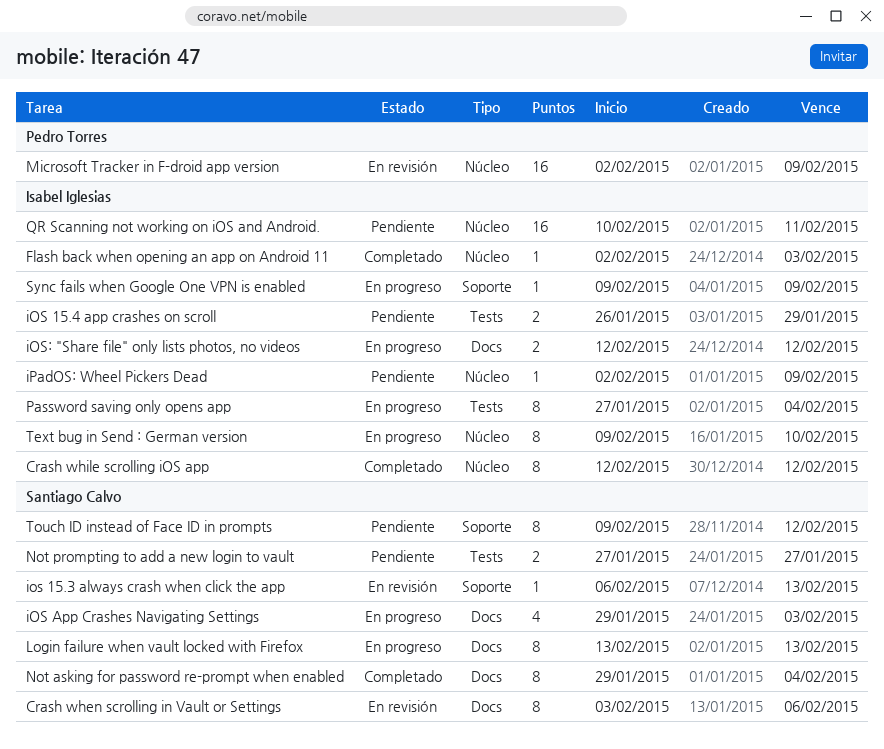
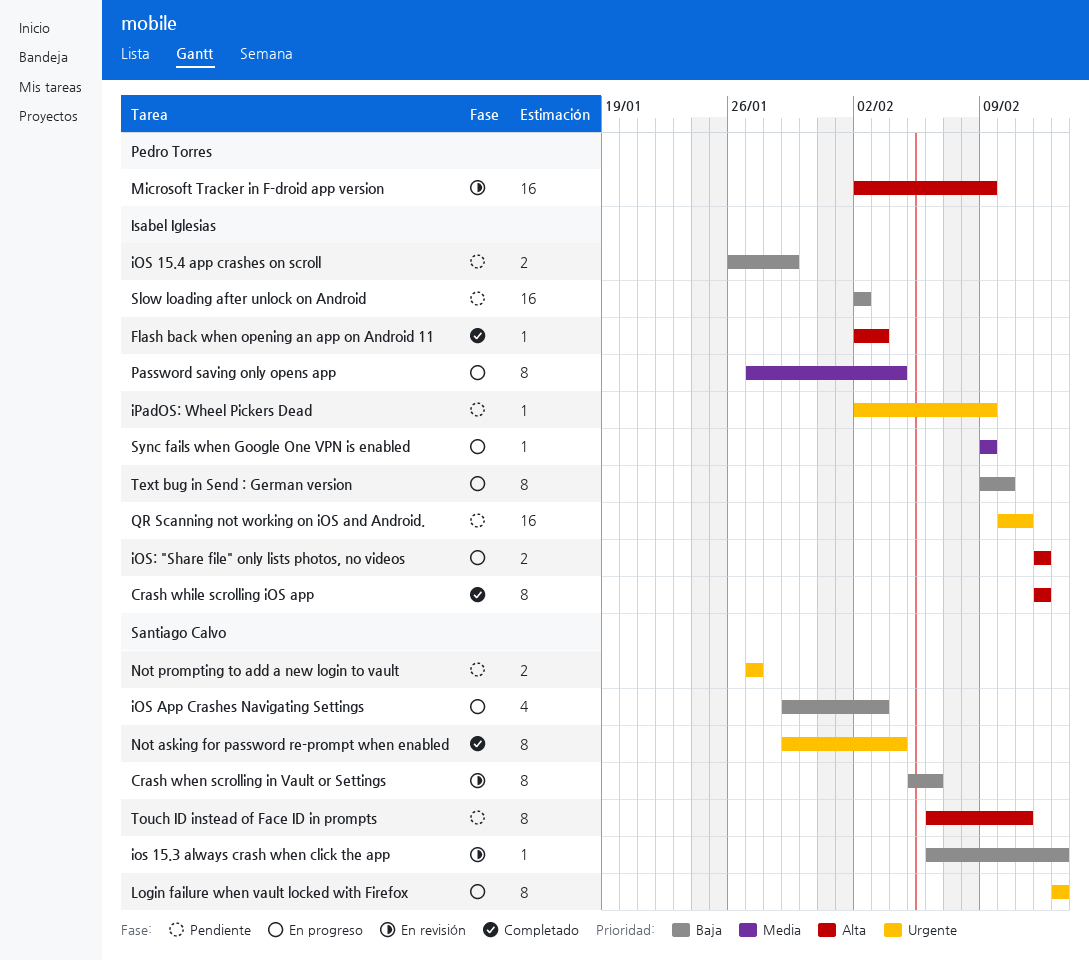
Crash when scrolling in Vault or Settings, start: Feb 3 -> Feb 5
Slow loading after unlock on Android: none -> present
Touch ID instead of Face ID in prompts, start: Feb 9 -> Feb 6
Touch ID instead of Face ID in prompts, due: Feb 12 -> Feb 11

